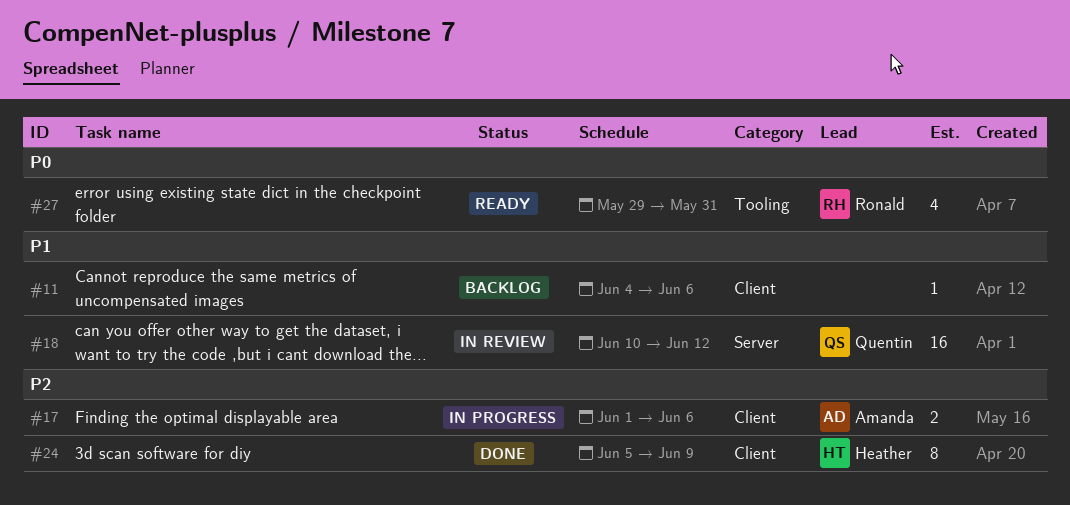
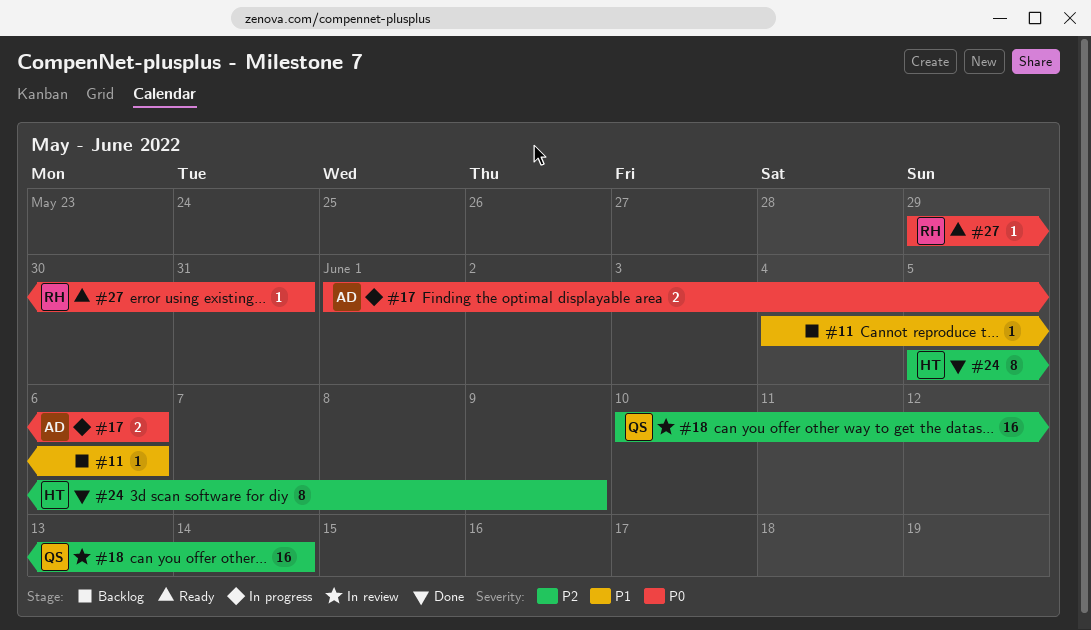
#17, priority: P2 -> P0
#18, priority: P1 -> P2
#18, due: Jun 12 -> Jun 14
#27, estimate: 4 -> 1

